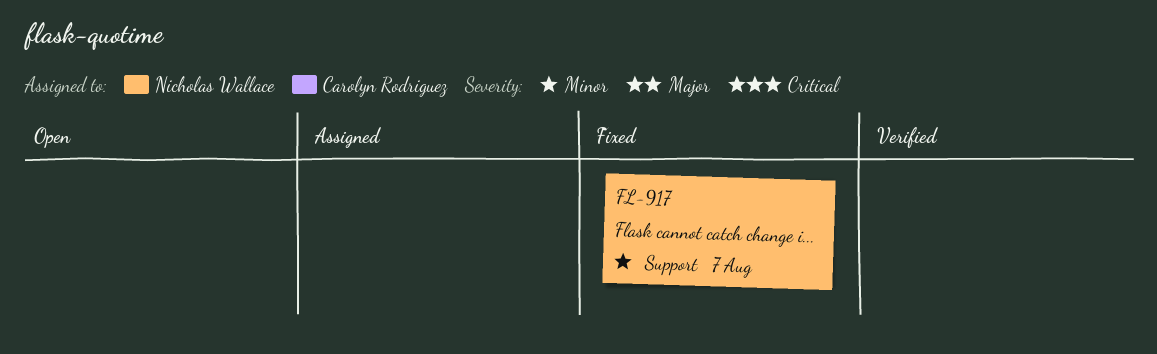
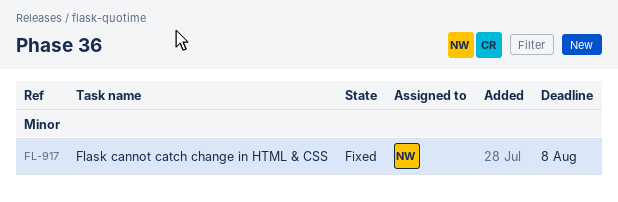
FL-917, due: Aug 7 -> Aug 8

